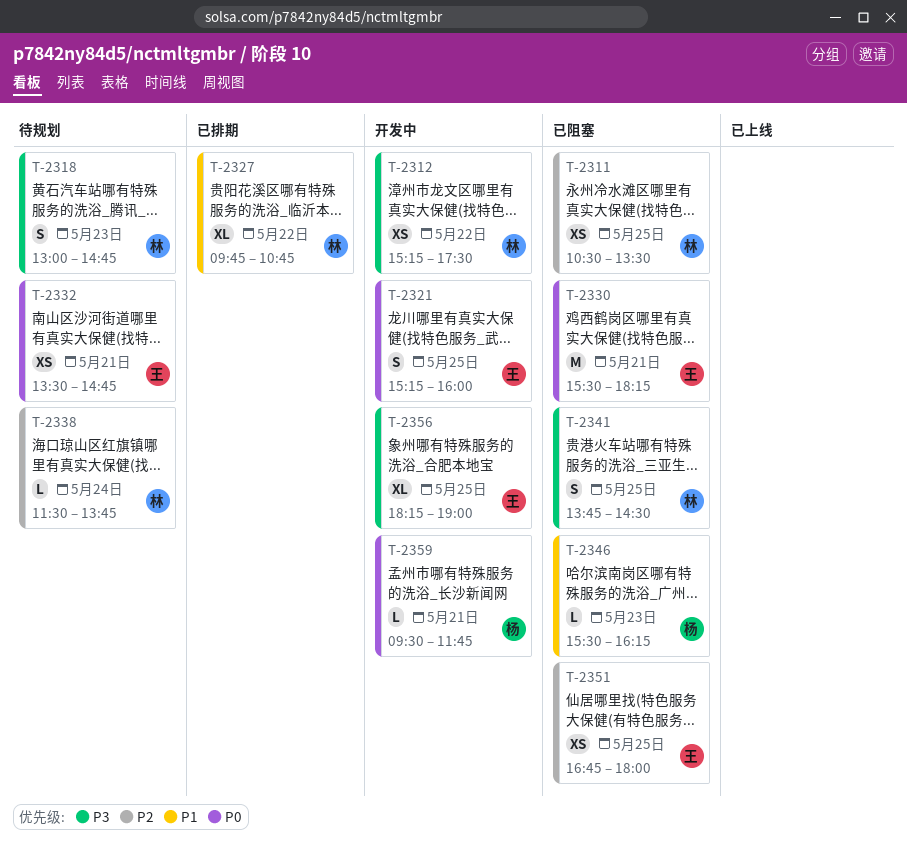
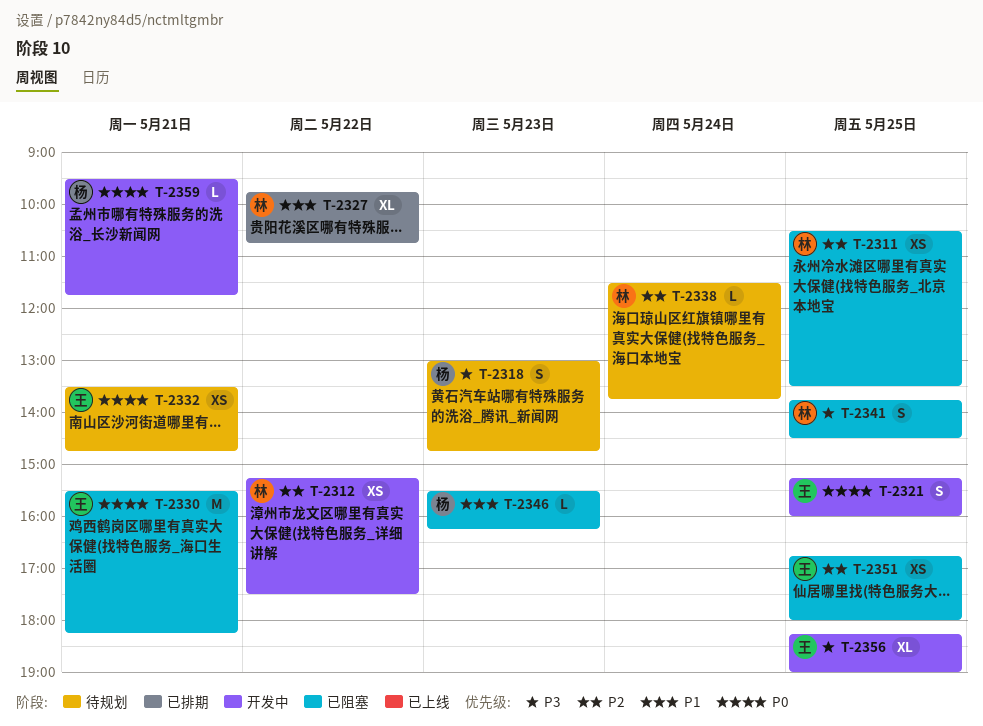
T-2312, priority: P3 -> P2
T-2318, owner: 林 -> 杨

